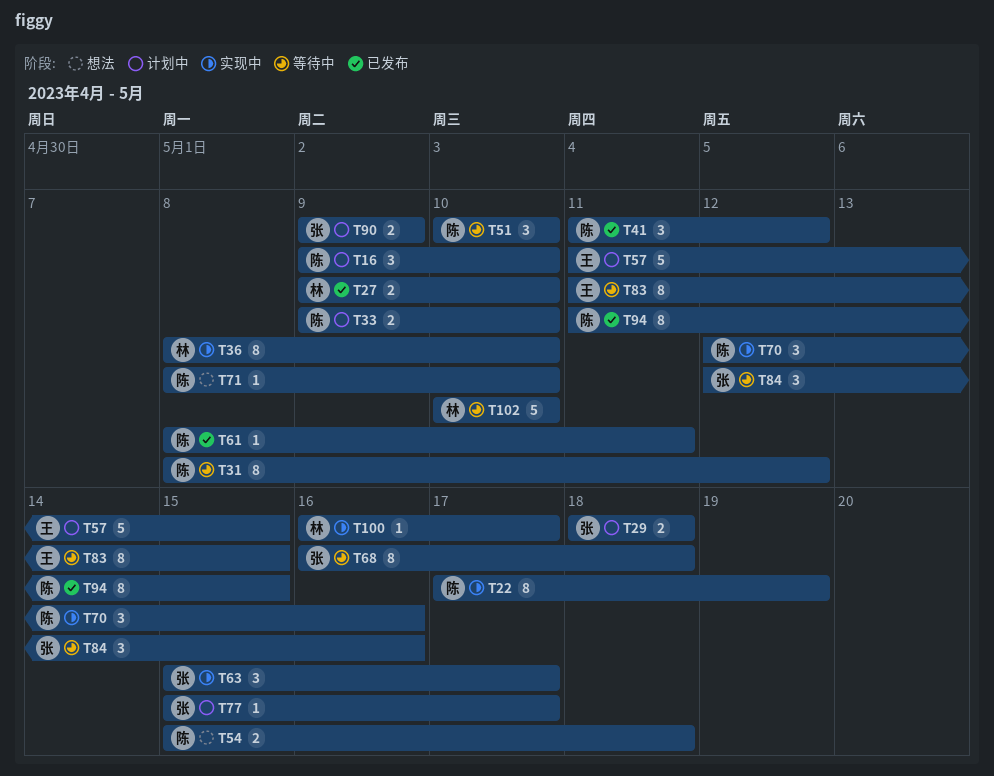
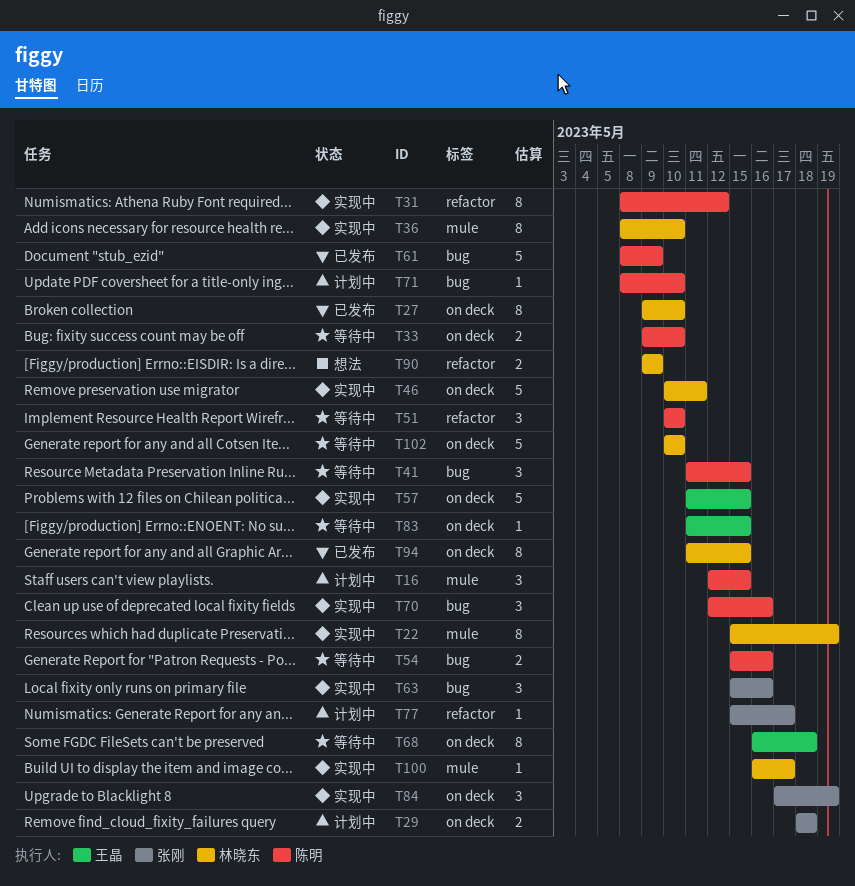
T16, start: May 9 -> May 12
T16, due: May 10 -> May 15
T22, owner: 陈明 -> 林晓东
T22, start: May 17 -> May 15
T27, estimate: 2 -> 8
T31, status: 等待中 -> 实现中
T33, status: 计划中 -> 等待中
T41, status: 已发布 -> 等待中
T41, due: May 12 -> May 15
T46: none -> present
T54, status: 想法 -> 等待中
T54, due: May 18 -> May 16
T57, status: 计划中 -> 实现中
T61, estimate: 1 -> 5
T61, due: May 11 -> May 9
T63, due: May 17 -> May 16
T68, owner: 张刚 -> 王晶
T71, status: 想法 -> 计划中
T83, estimate: 8 -> 1
T84, status: 等待中 -> 实现中
T84, start: May 12 -> May 17
T84, due: May 16 -> May 19
T90, status: 计划中 -> 想法
T90, owner: 张刚 -> 林晓东
T94, owner: 陈明 -> 林晓东

